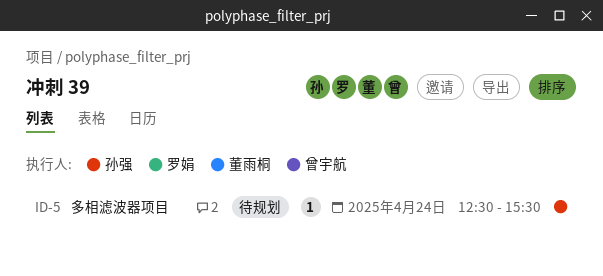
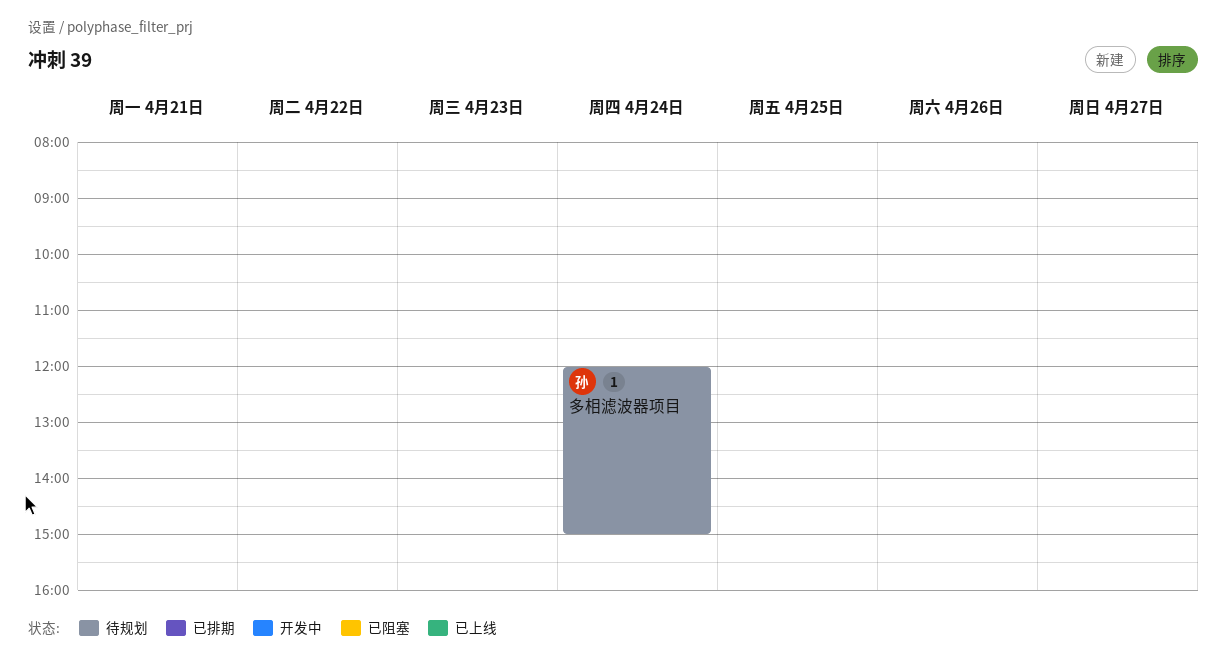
多相滤波器项目, begins: 12:30 -> 12:00
多相滤波器项目, ends: 15:30 -> 15:00

